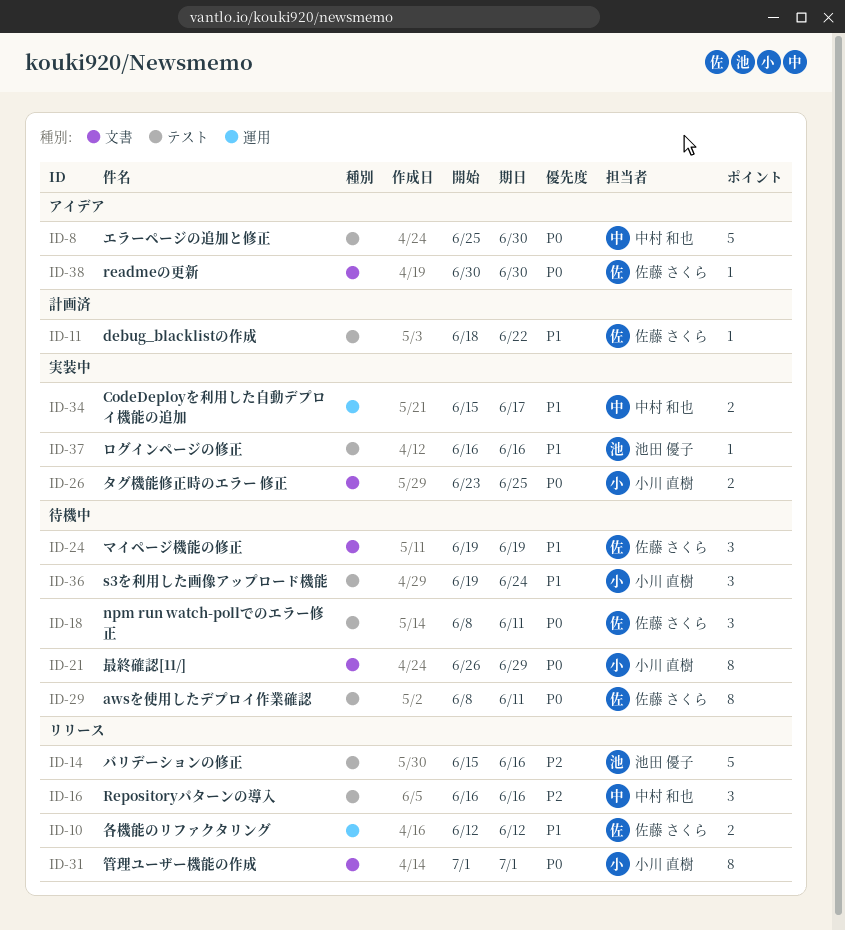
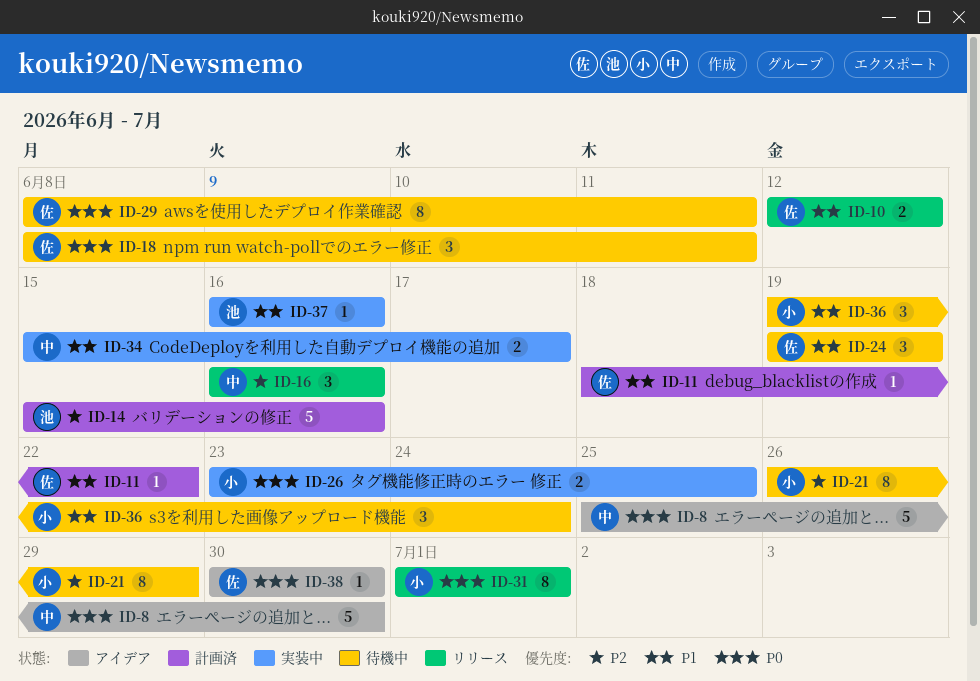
ID-14, status: リリース -> 計画済
ID-21, priority: P0 -> P2

